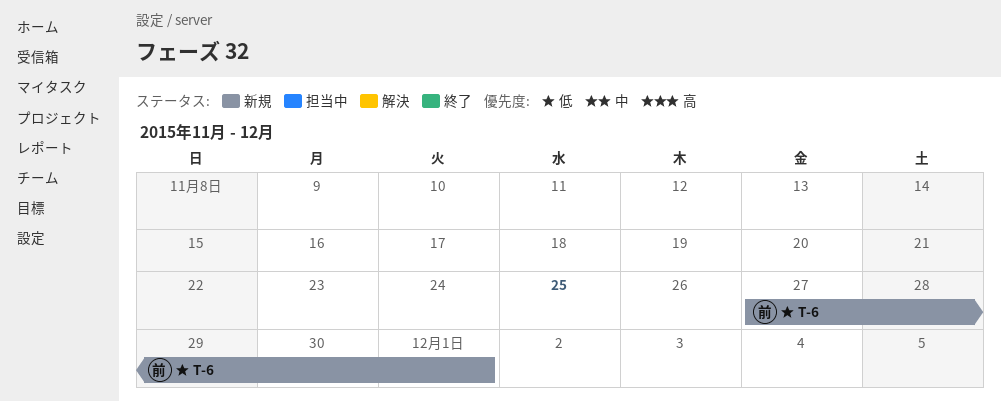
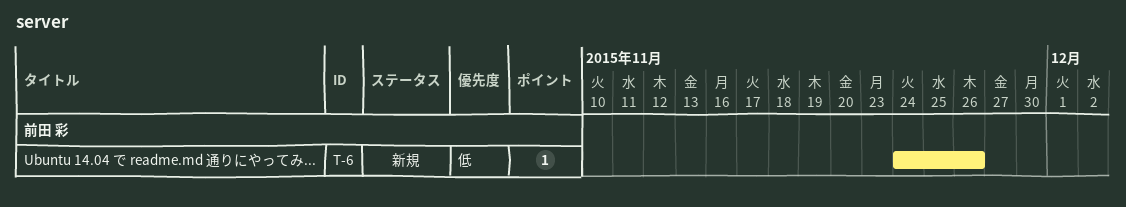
T-6, start: Nov 27 -> Nov 24
T-6, due: Dec 1 -> Nov 26

